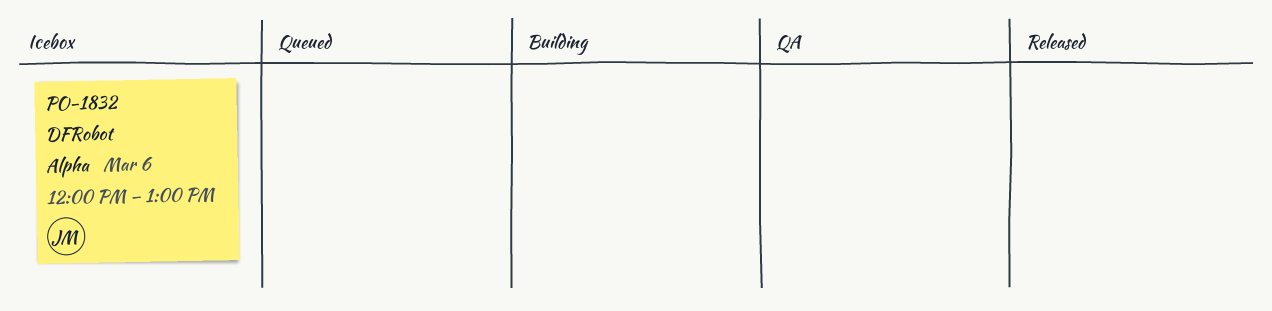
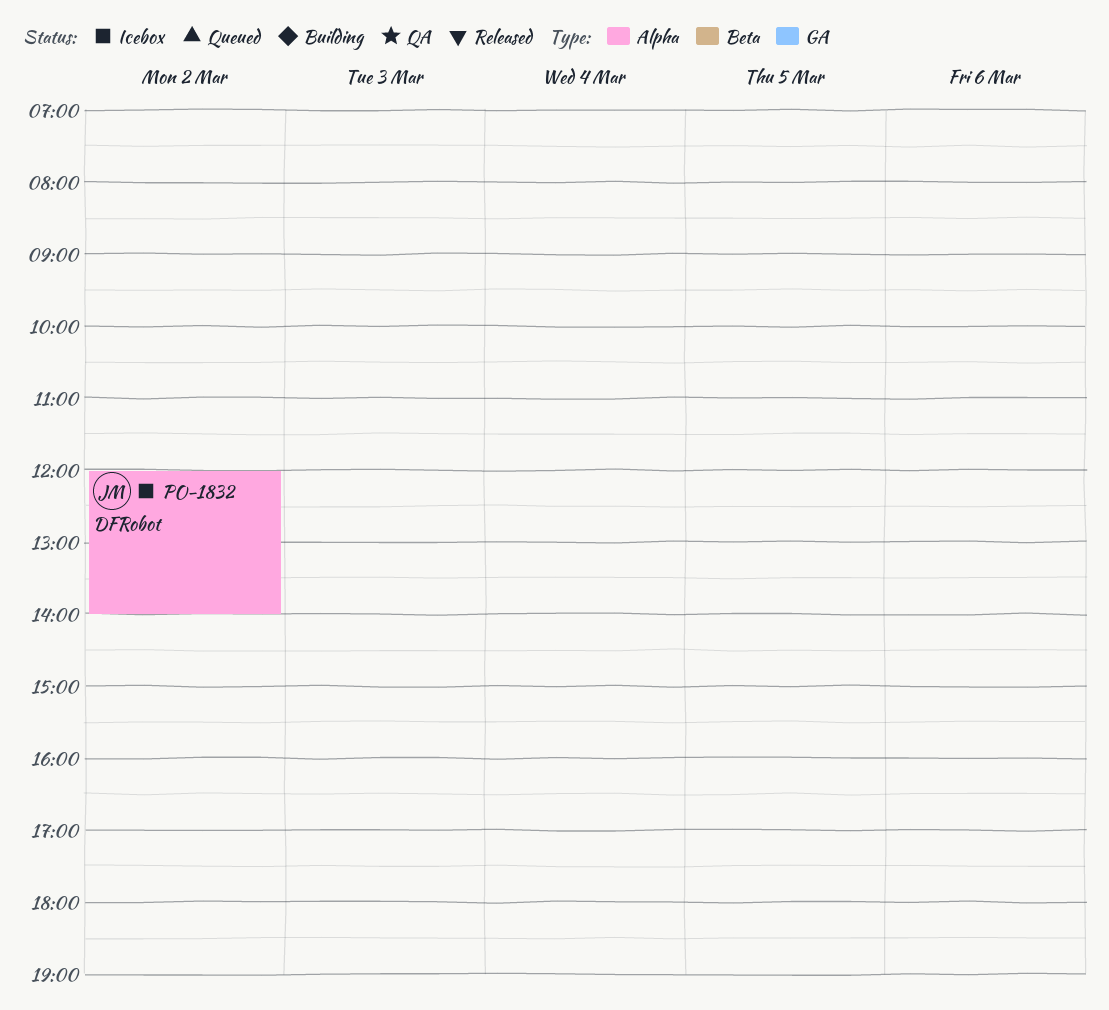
PO-1832, day: Mar 6 -> Mar 2
PO-1832, ends: 13:00 -> 14:00

